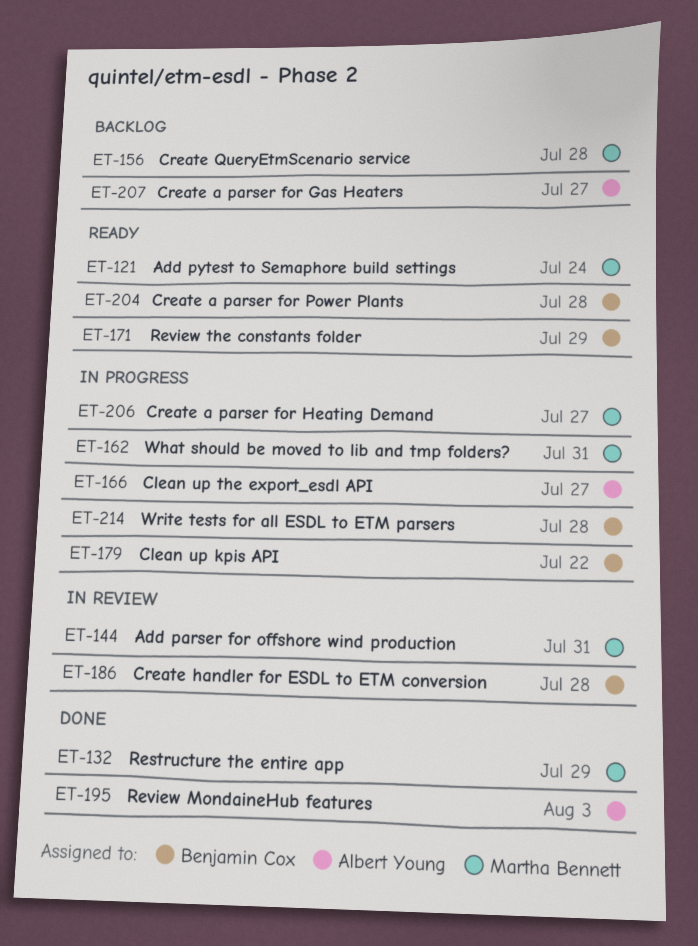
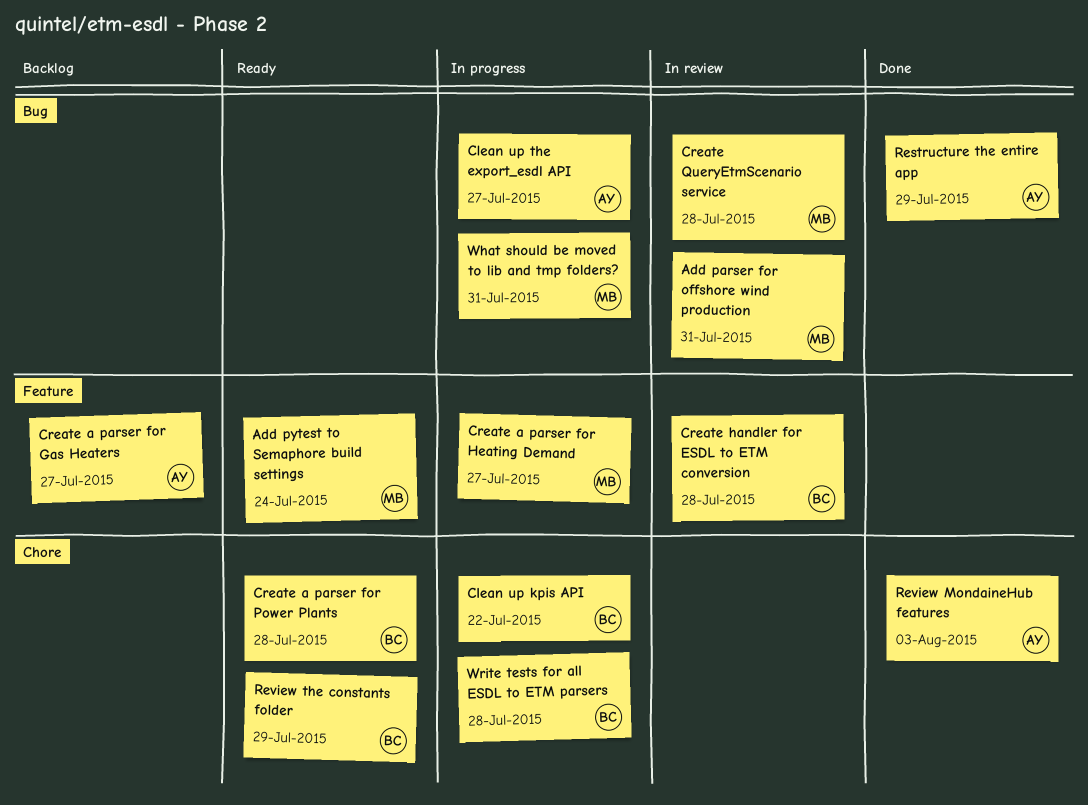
Create QueryEtmScenario service, status: Backlog -> In review
Restructure the entire app, owner: Martha Bennett -> Albert Young

